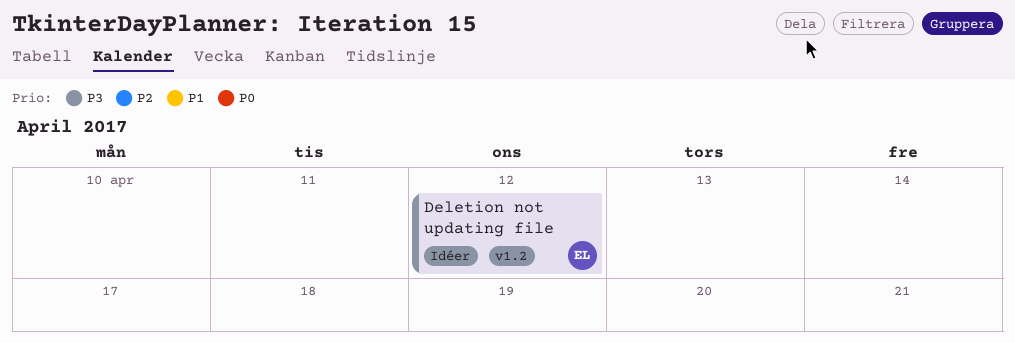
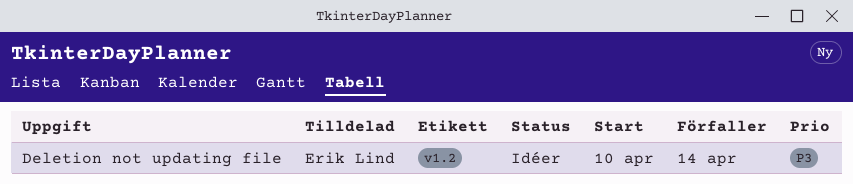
Deletion not updating file, due: Apr 12 -> Apr 14

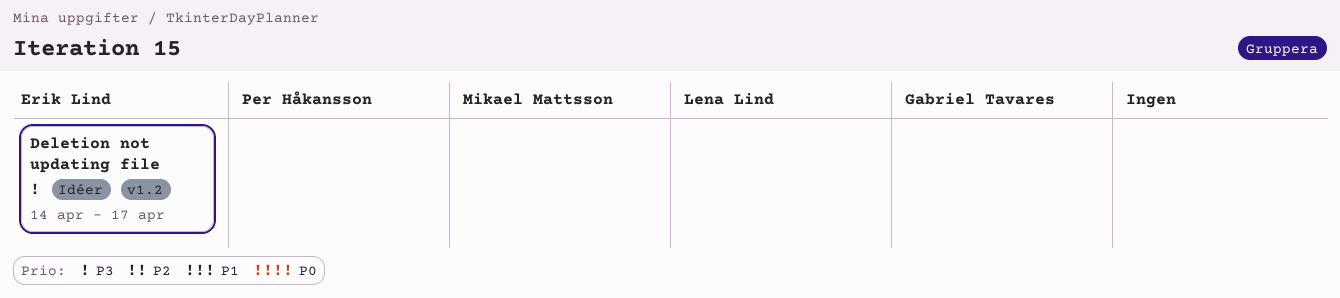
Deletion not updating file, start: Apr 10 -> Apr 14
Deletion not updating file, due: Apr 14 -> Apr 17

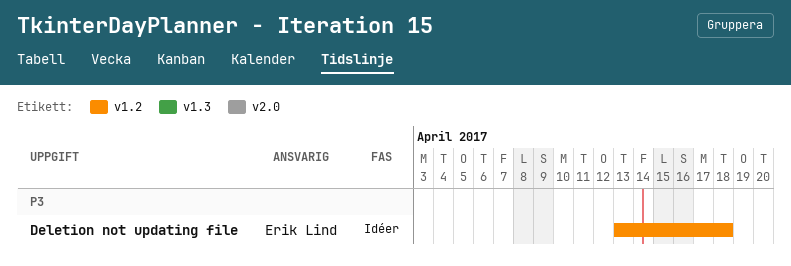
Deletion not updating file, start: Apr 14 -> Apr 13
Deletion not updating file, due: Apr 17 -> Apr 18

